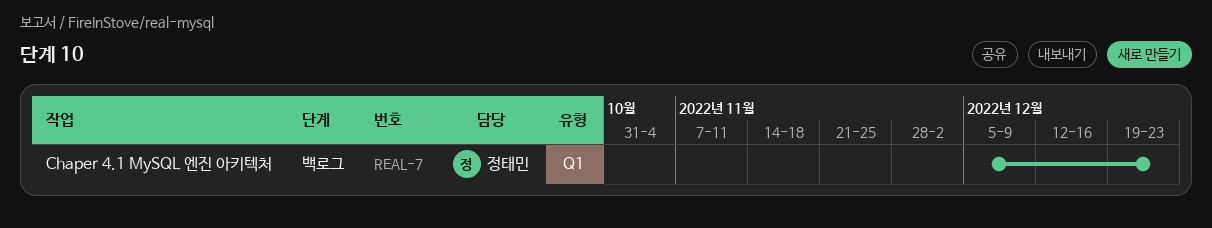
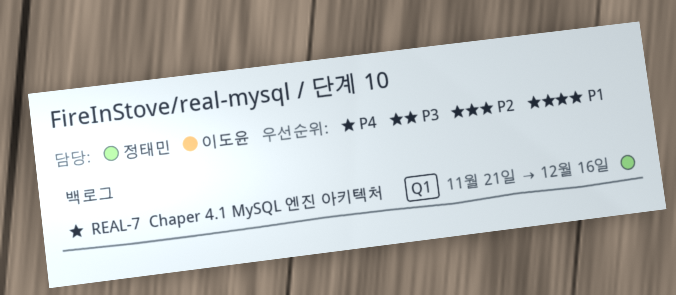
REAL-7, start: Dec 5 -> Nov 21
REAL-7, due: Dec 23 -> Dec 16

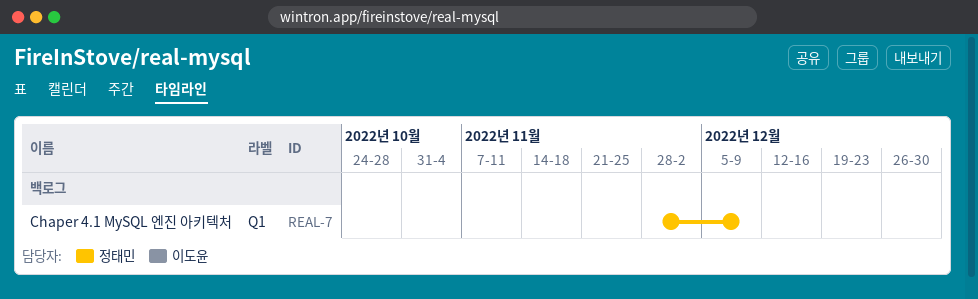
REAL-7, start: Nov 21 -> Nov 28
REAL-7, due: Dec 16 -> Dec 9

